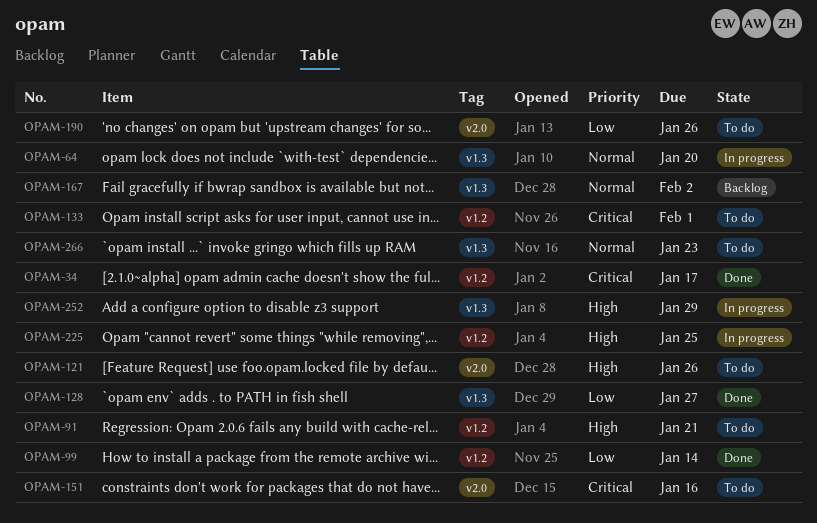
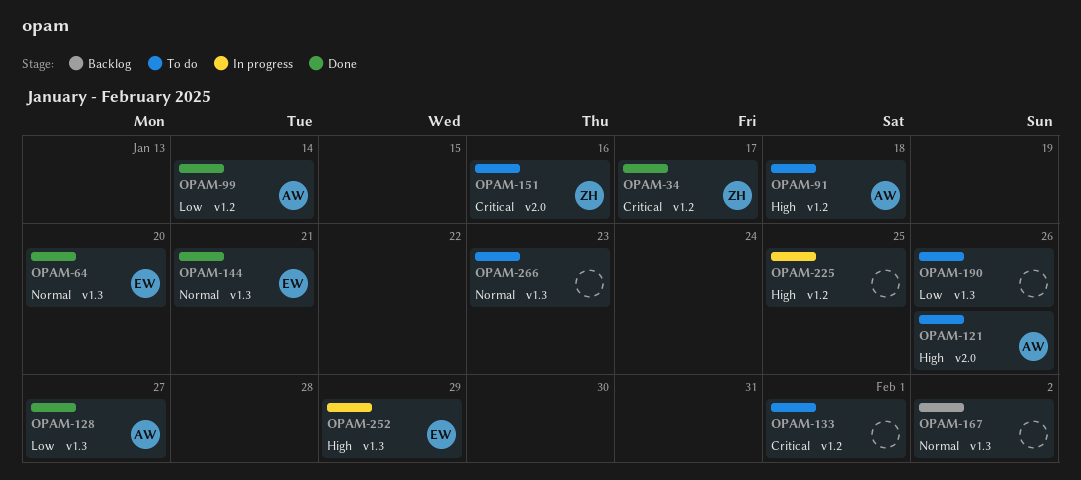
OPAM-64, status: In progress -> Done
OPAM-91, due: Jan 21 -> Jan 18
OPAM-144: none -> present
OPAM-190, label: v2.0 -> v1.3

